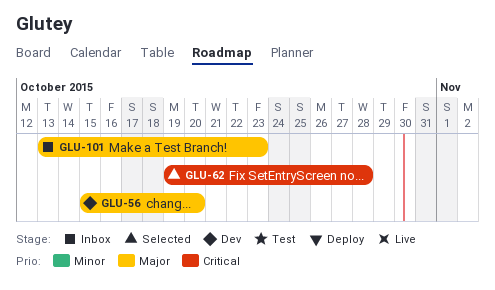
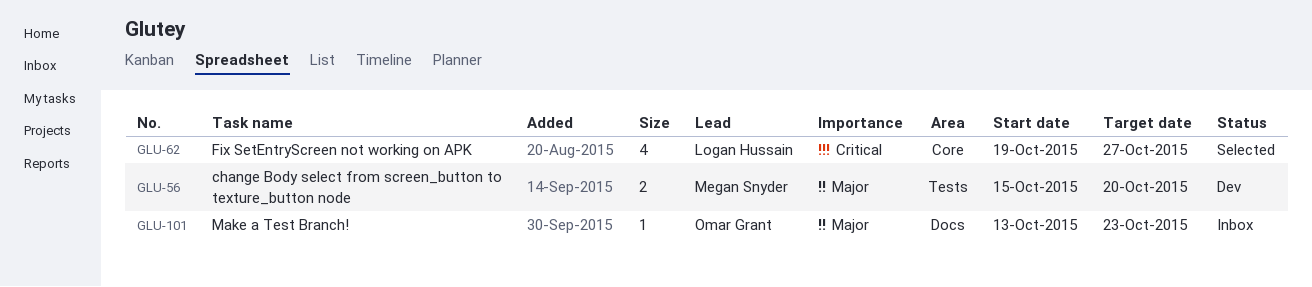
GLU-62, due: Oct 28 -> Oct 27

